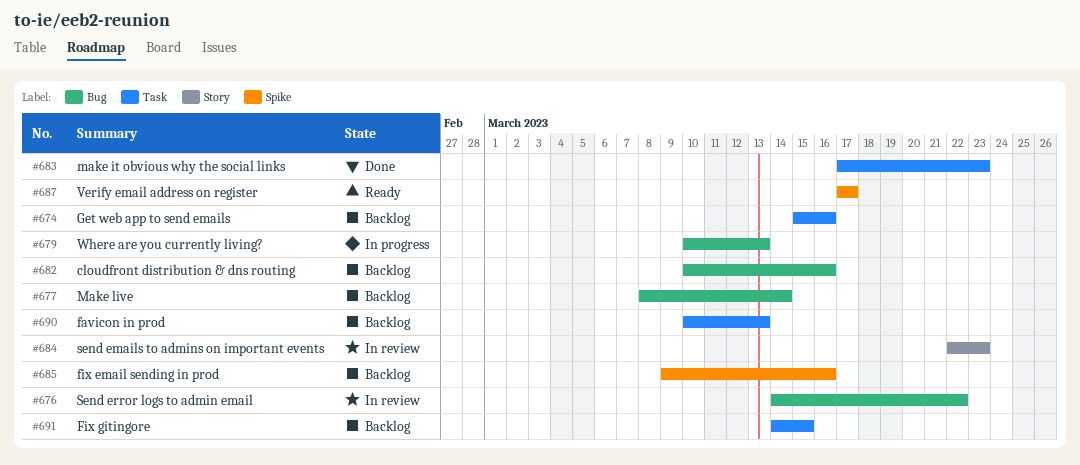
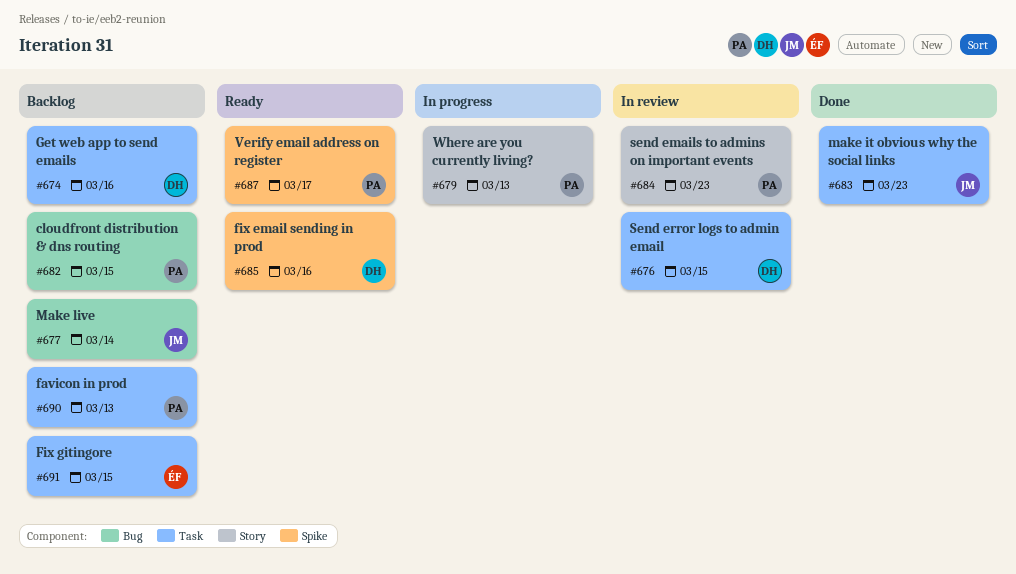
#676, label: Bug -> Task
#676, due: Mar 22 -> Mar 15
#679, label: Bug -> Story
#682, due: Mar 16 -> Mar 15
#685, status: Backlog -> Ready

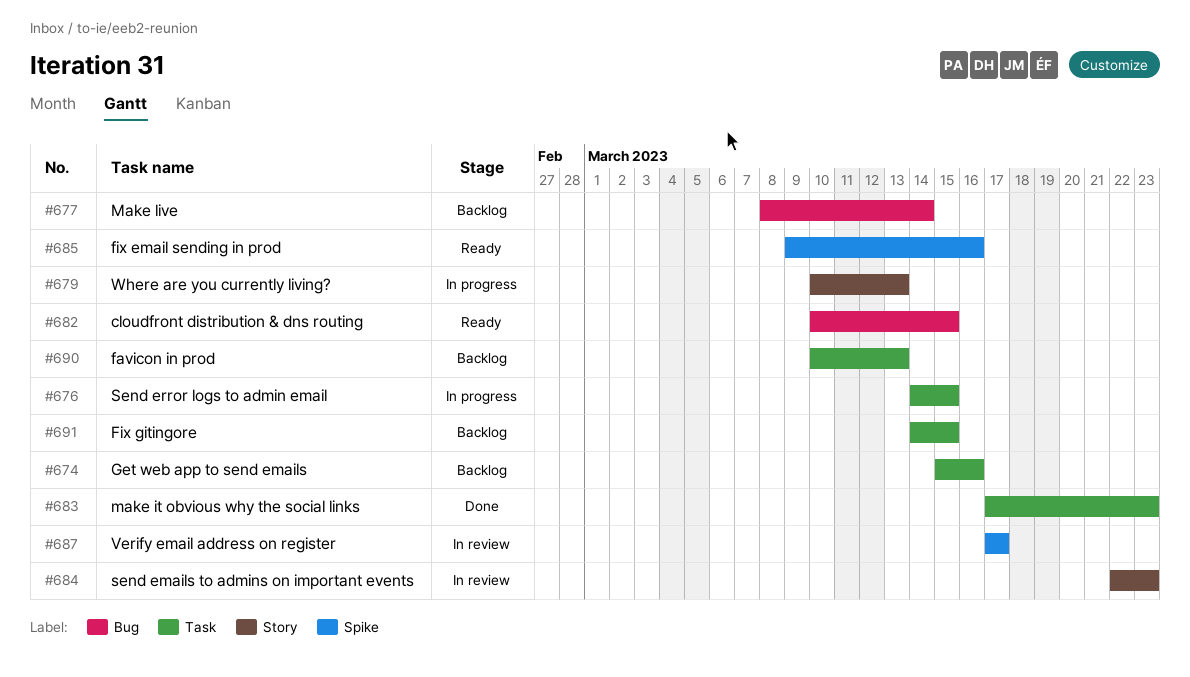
#676, status: In review -> In progress
#682, status: Backlog -> Ready
#687, status: Ready -> In review

